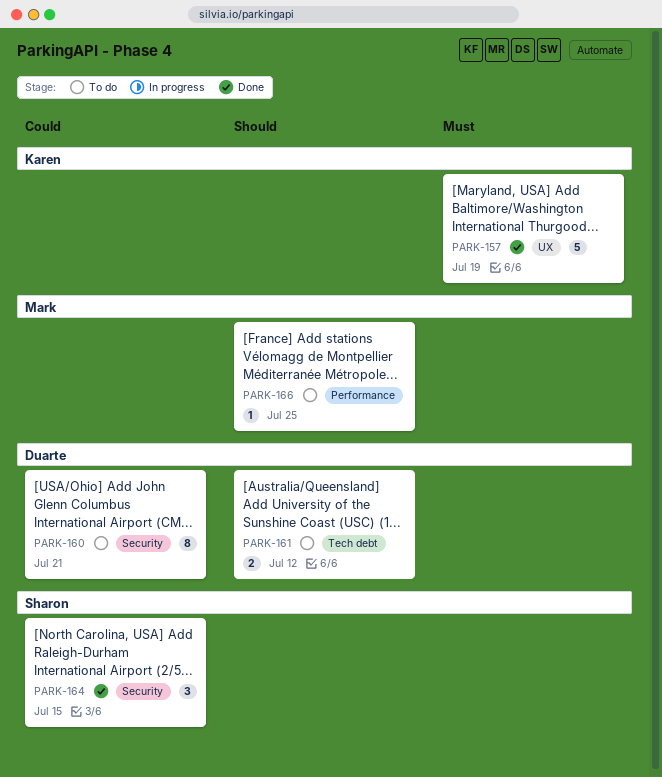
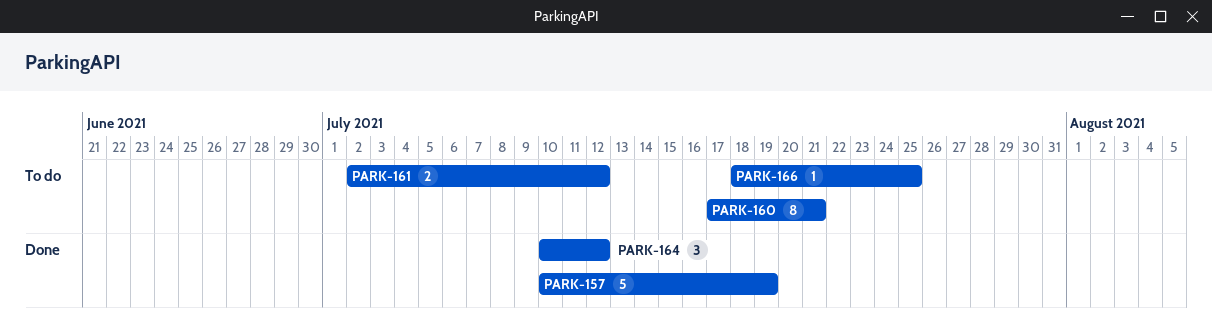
PARK-164, due: Jul 15 -> Jul 12

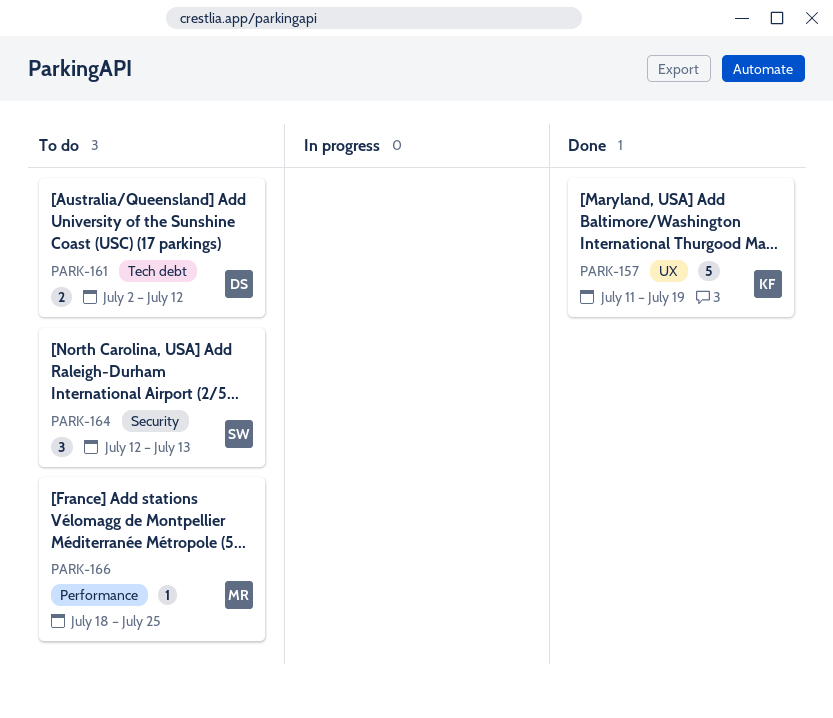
PARK-157, start: Jul 10 -> Jul 11
PARK-160: present -> none
PARK-164, status: Done -> To do
PARK-164, start: Jul 10 -> Jul 12
PARK-164, due: Jul 12 -> Jul 13

